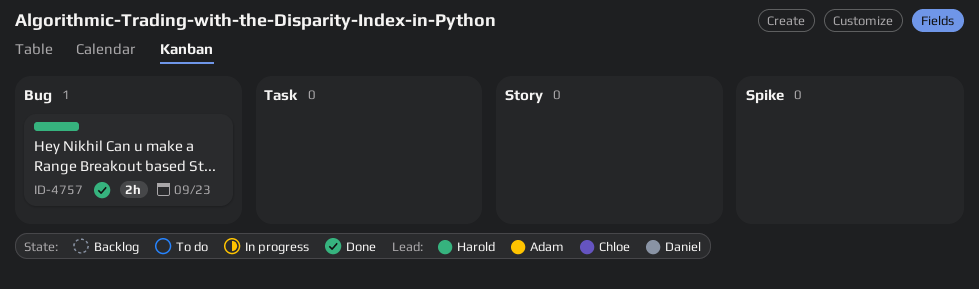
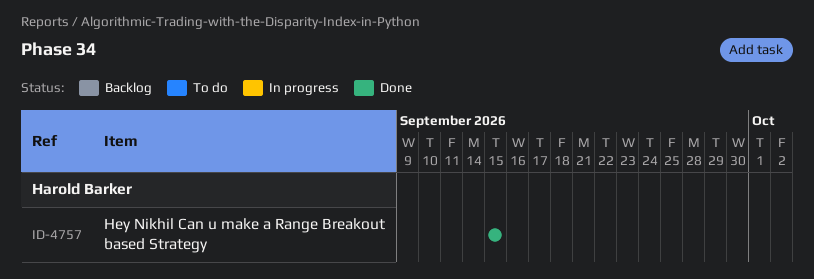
ID-4757, due: Sep 23 -> Sep 15

